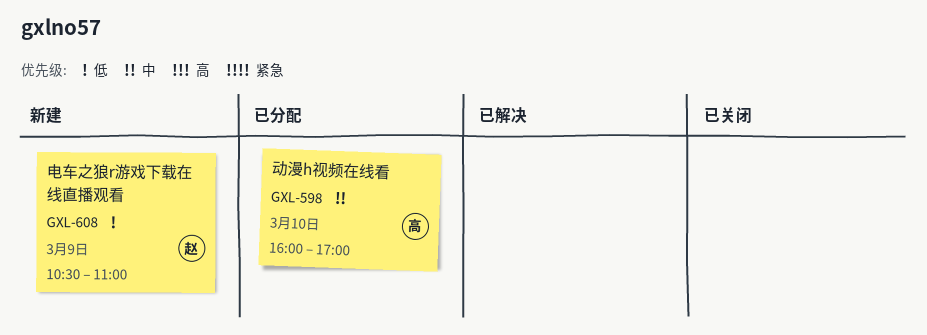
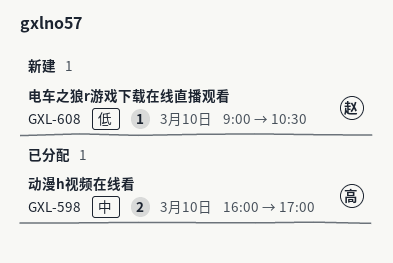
GXL-608, day: Mar 9 -> Mar 10
GXL-608, begins: 10:30 -> 09:00
GXL-608, ends: 11:00 -> 10:30

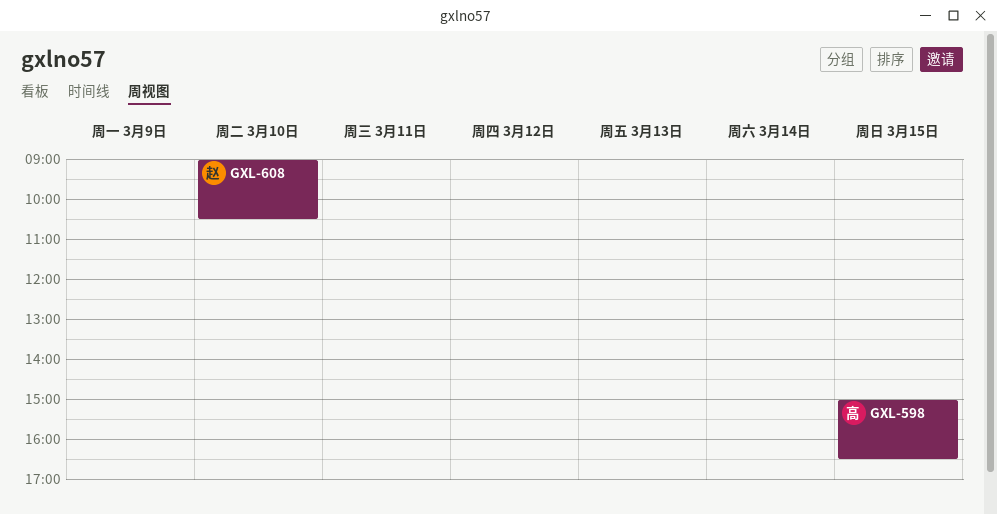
GXL-598, day: Mar 10 -> Mar 15
GXL-598, begins: 16:00 -> 15:00
GXL-598, ends: 17:00 -> 16:30

